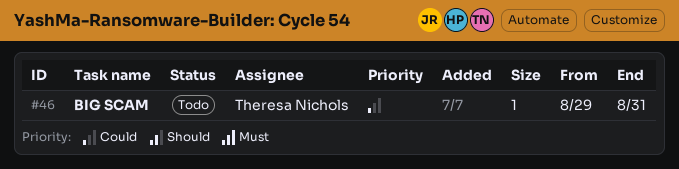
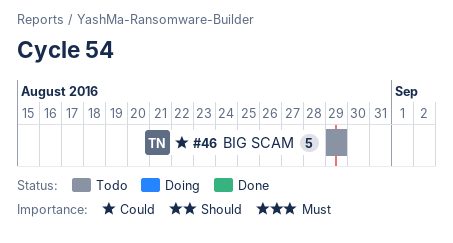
#46, estimate: 1 -> 5
#46, due: Aug 31 -> Aug 29

